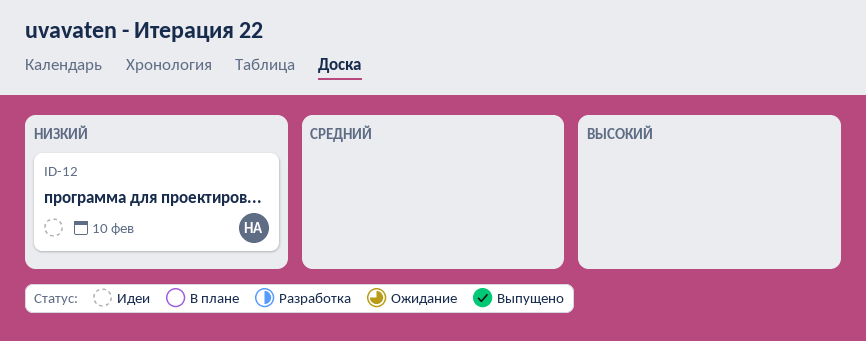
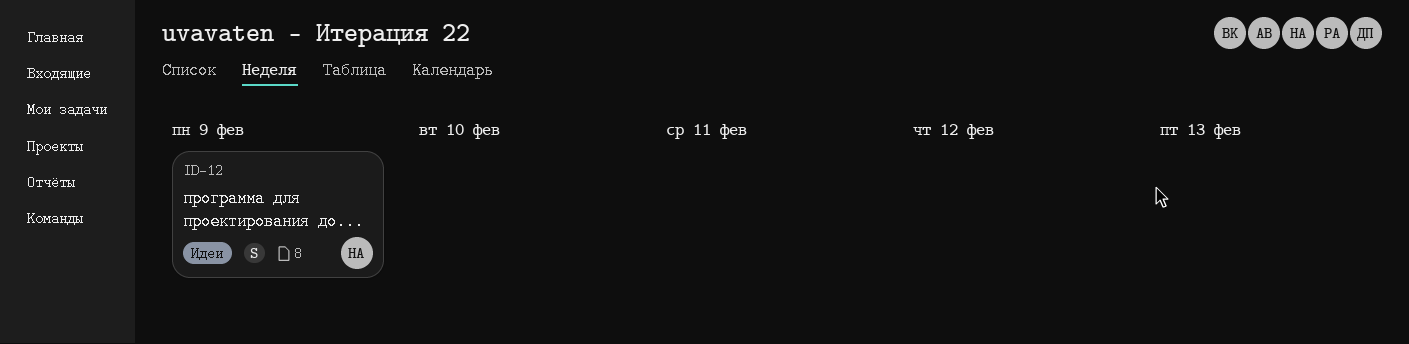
ID-12, due: Feb 10 -> Feb 9

